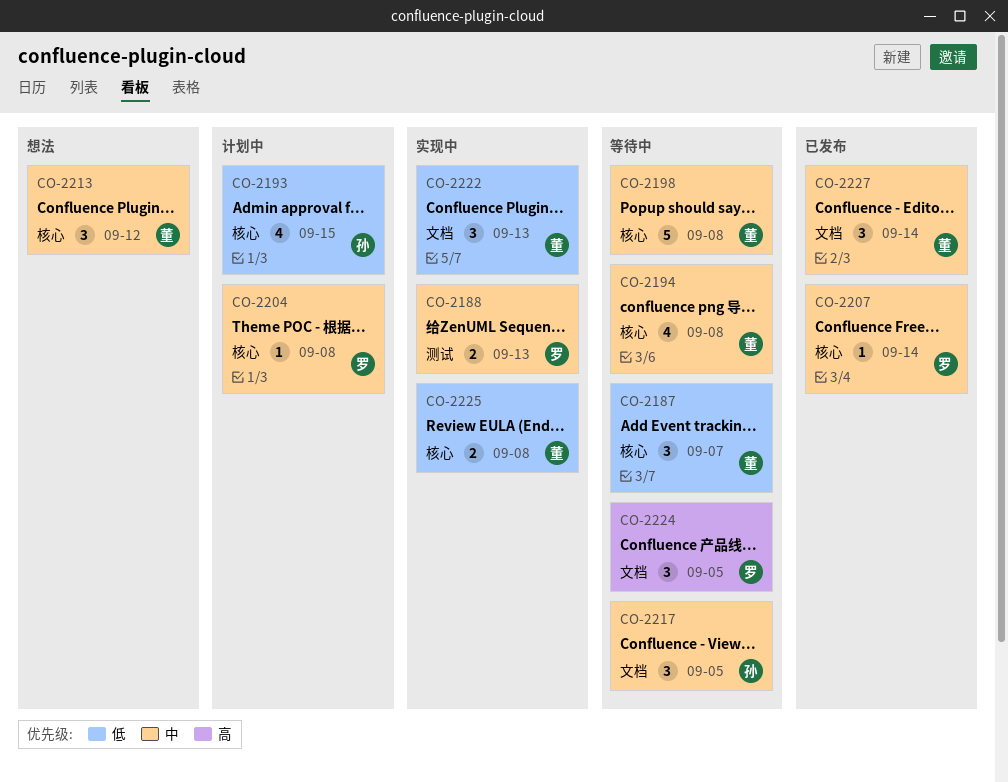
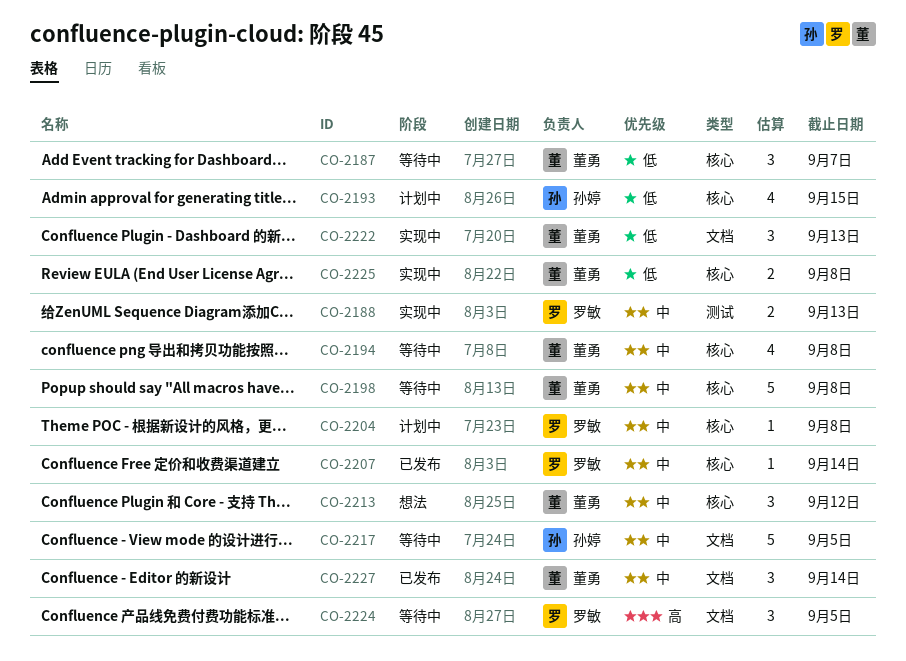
CO-2217, estimate: 3 -> 5

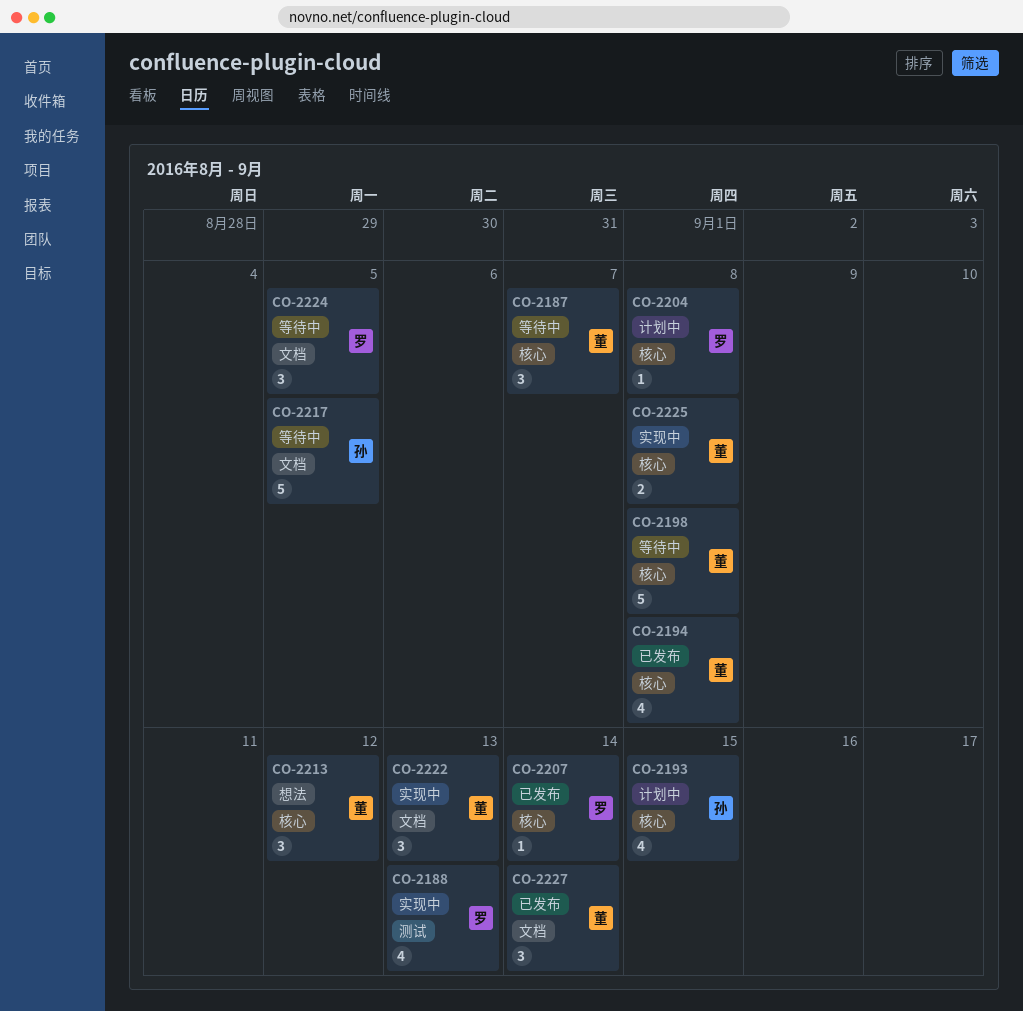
CO-2188, estimate: 2 -> 4
CO-2194, status: 等待中 -> 已发布

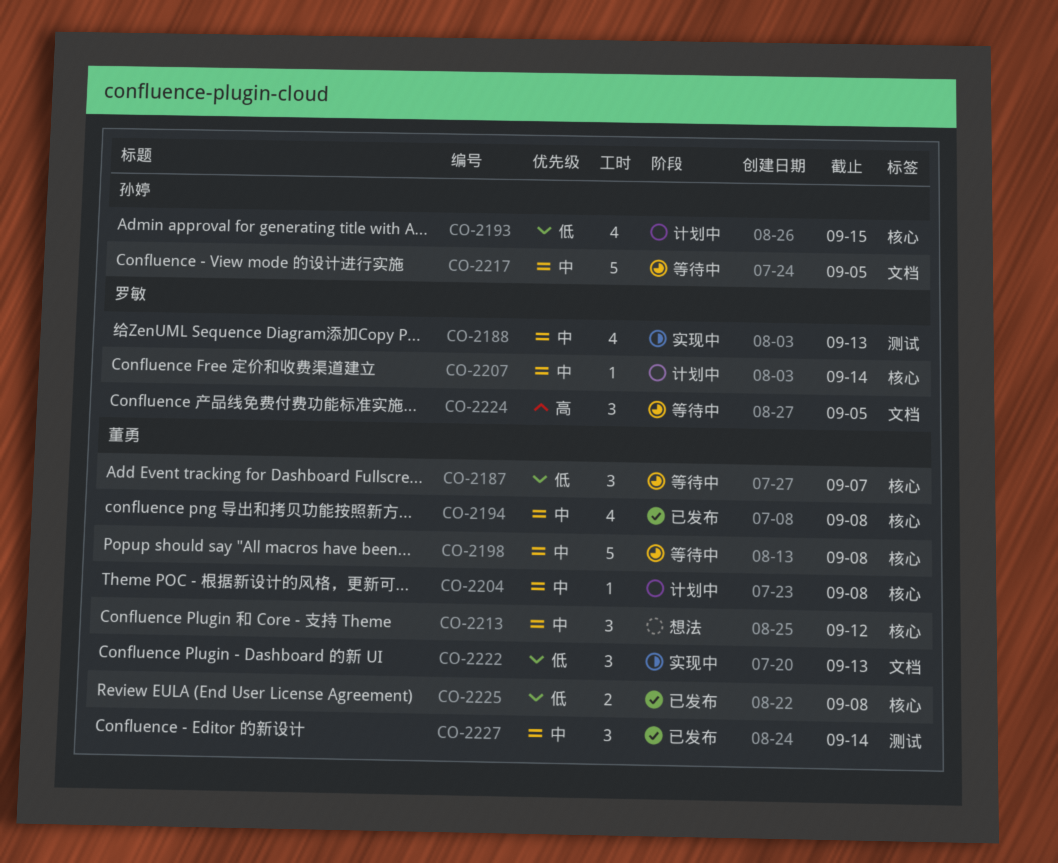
CO-2204, owner: 罗敏 -> 董勇
CO-2207, status: 已发布 -> 计划中
CO-2225, status: 实现中 -> 已发布
CO-2227, label: 文档 -> 测试

